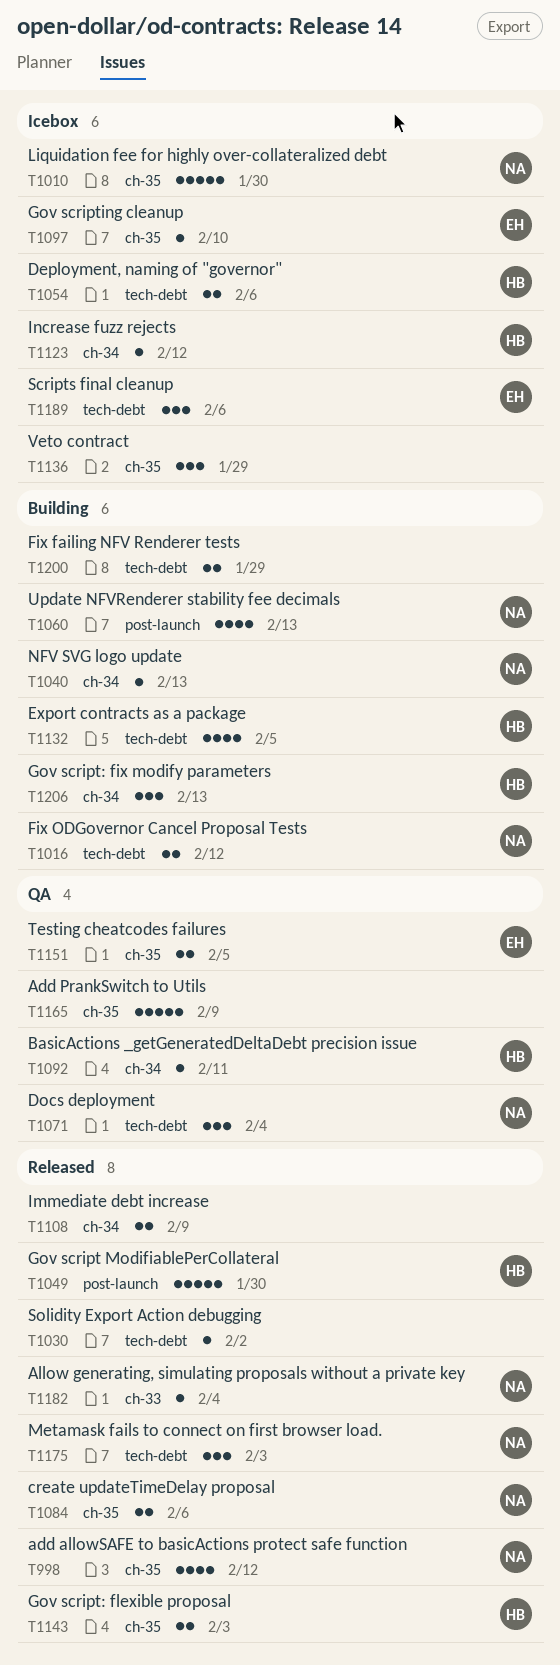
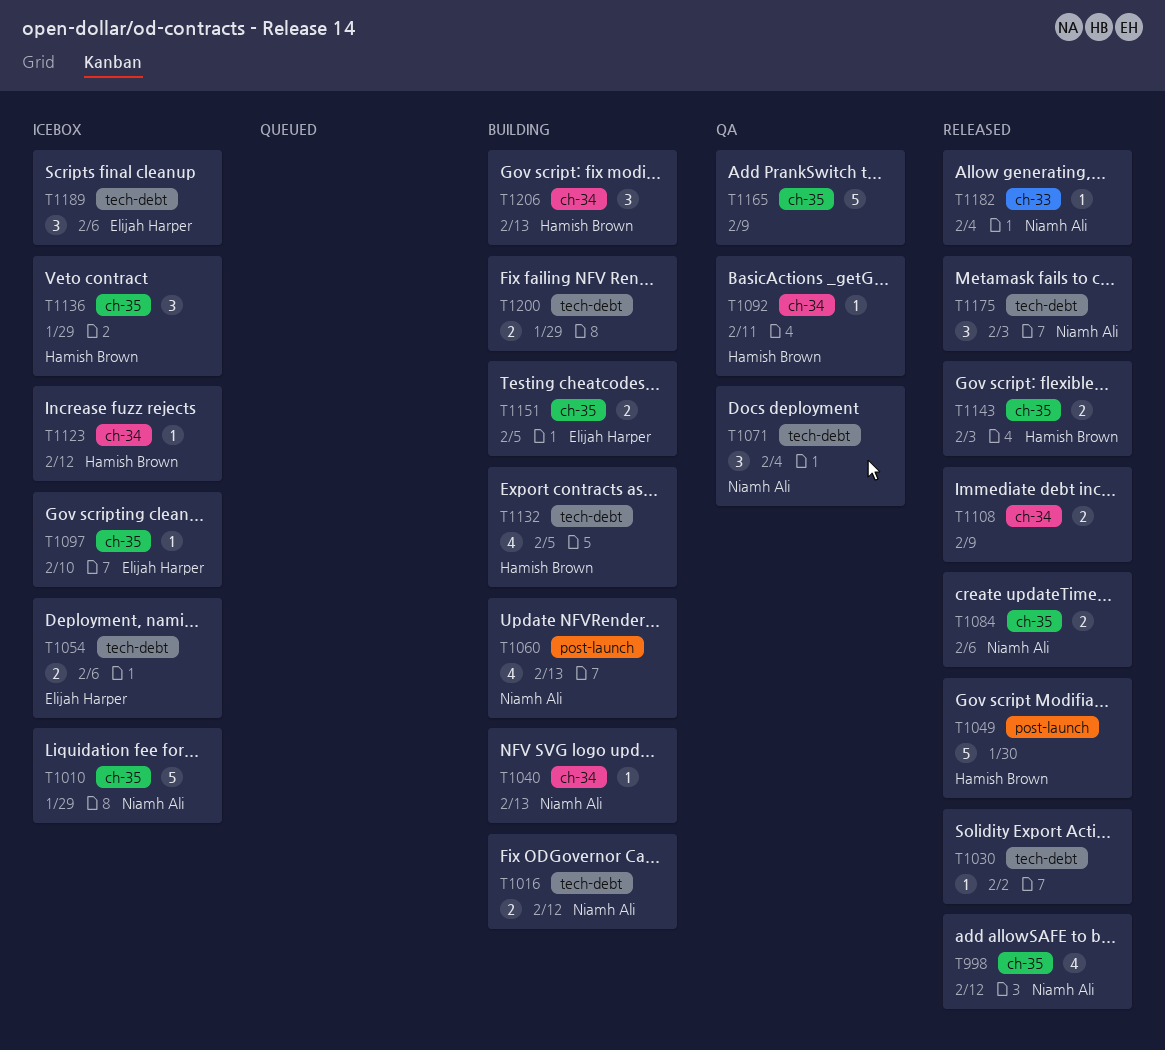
T1010, due: Jan 30 -> Jan 29
T1054, owner: Hamish Brown -> Elijah Harper
T1136, owner: none -> Hamish Brown
T1151, status: QA -> Building

